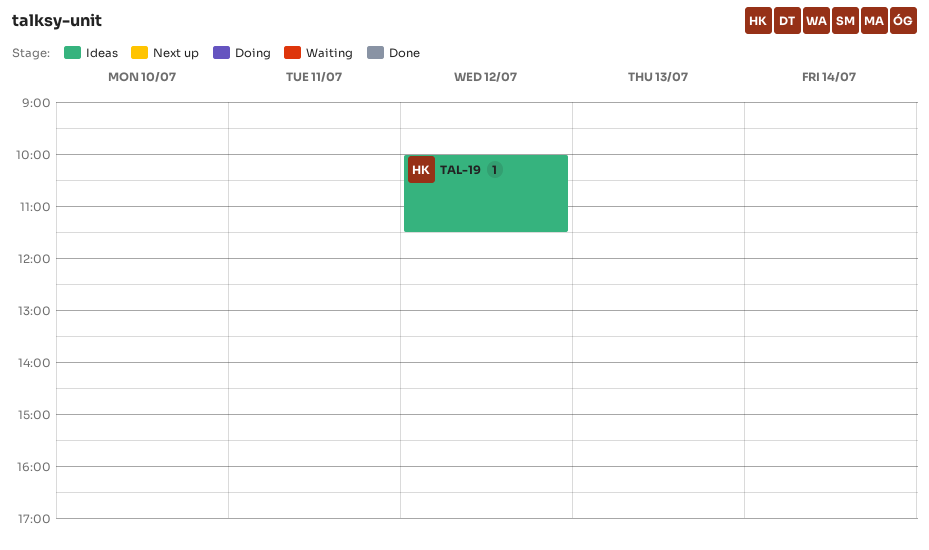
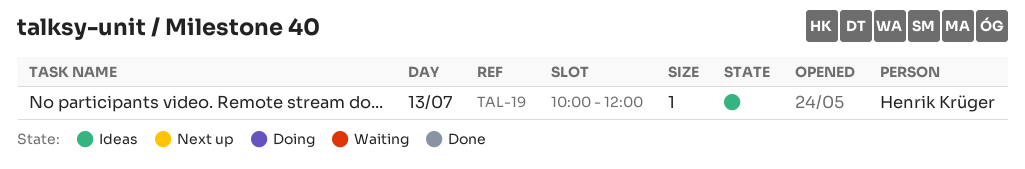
TAL-19, day: Jul 12 -> Jul 13
TAL-19, ends: 11:30 -> 12:00

